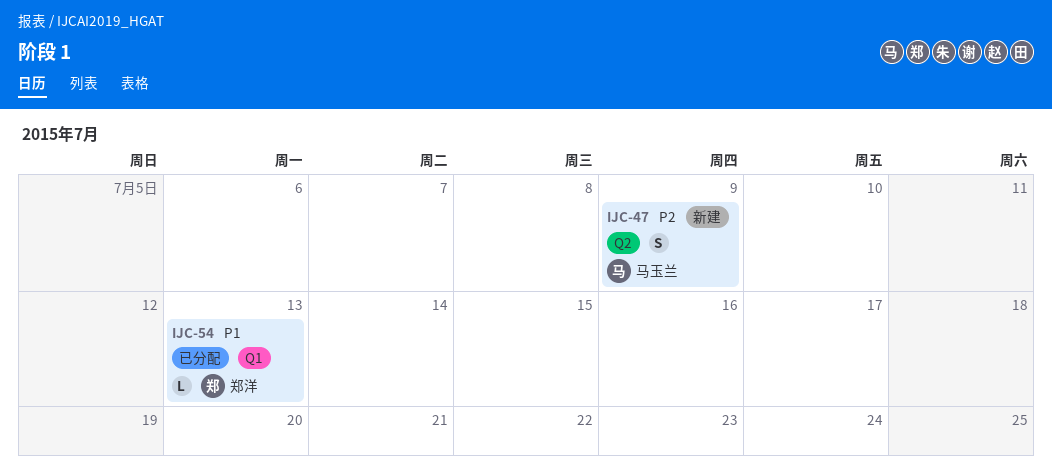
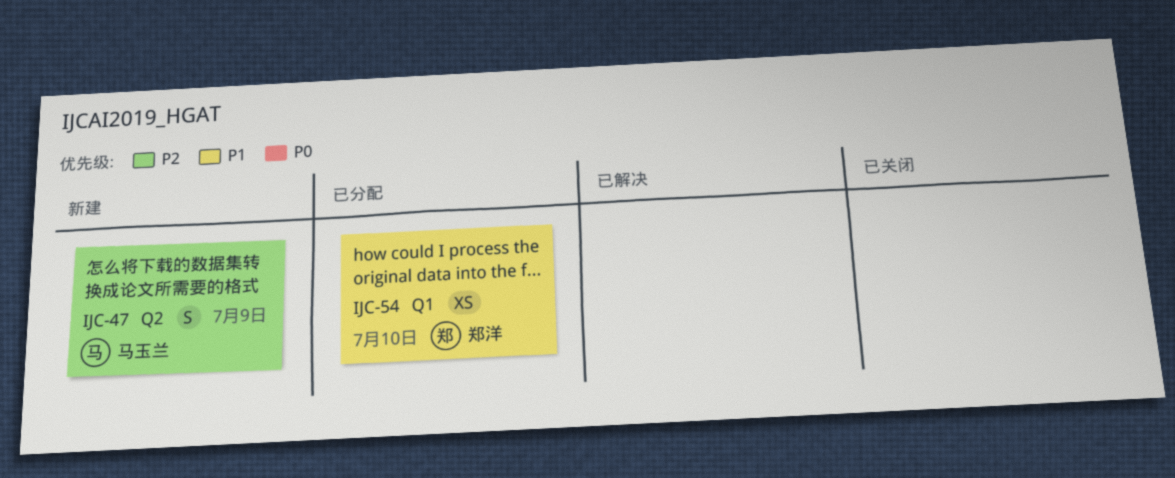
IJC-54, estimate: L -> XS
IJC-54, due: Jul 13 -> Jul 10

